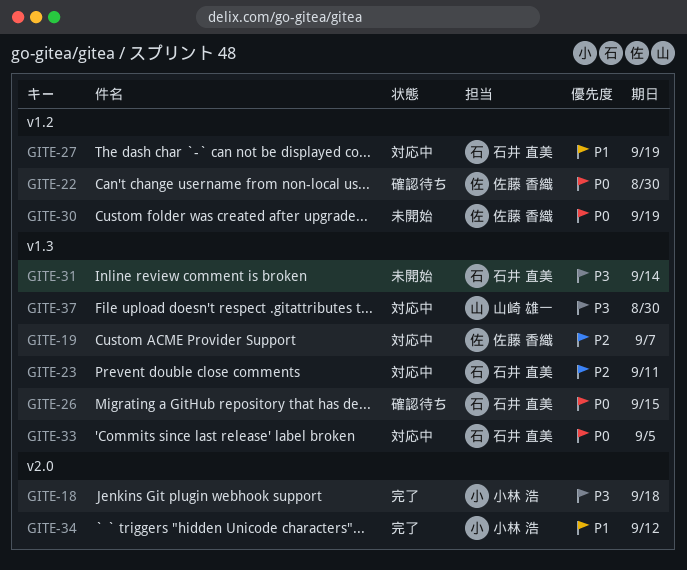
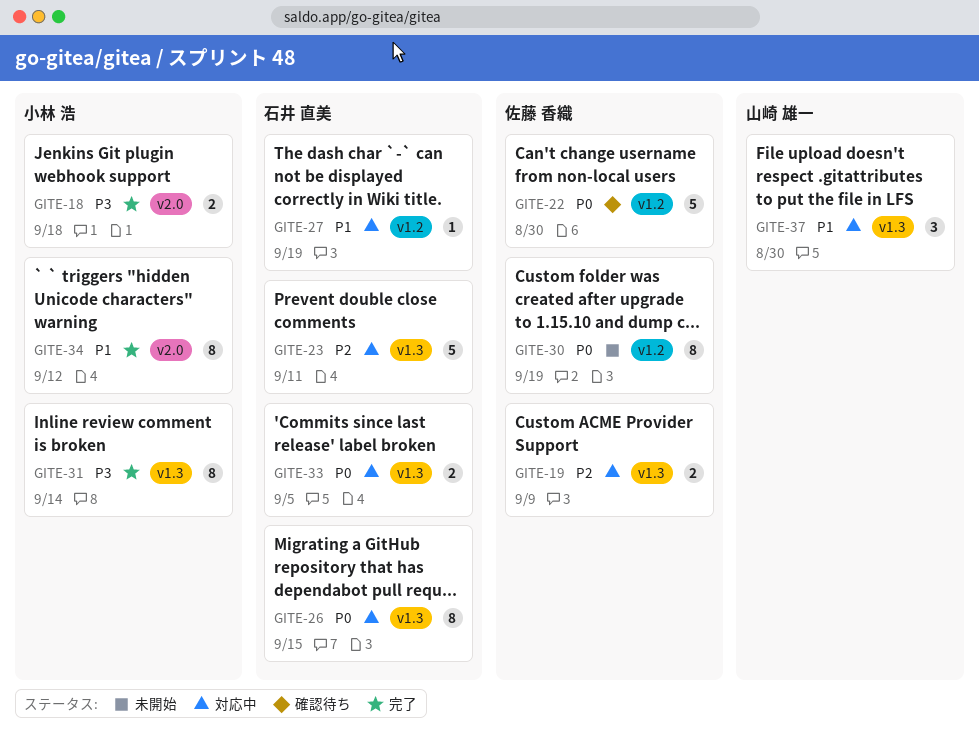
GITE-19, due: Sep 7 -> Sep 9
GITE-26, status: 確認待ち -> 対応中
GITE-31, status: 未開始 -> 完了
GITE-31, owner: 石井 直美 -> 小林 浩
GITE-37, priority: P3 -> P1

